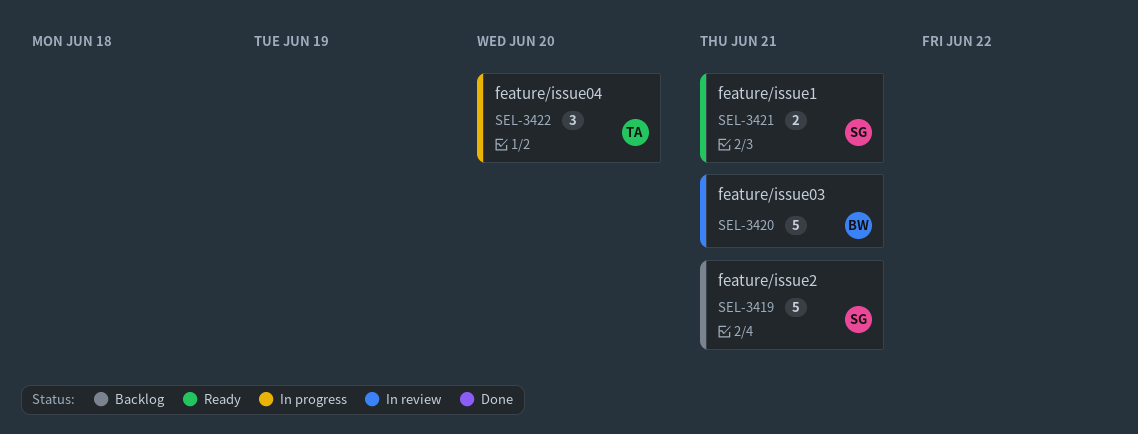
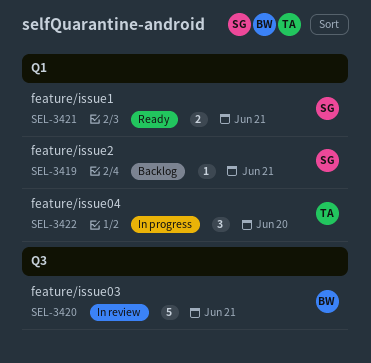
SEL-3419, estimate: 5 -> 1

